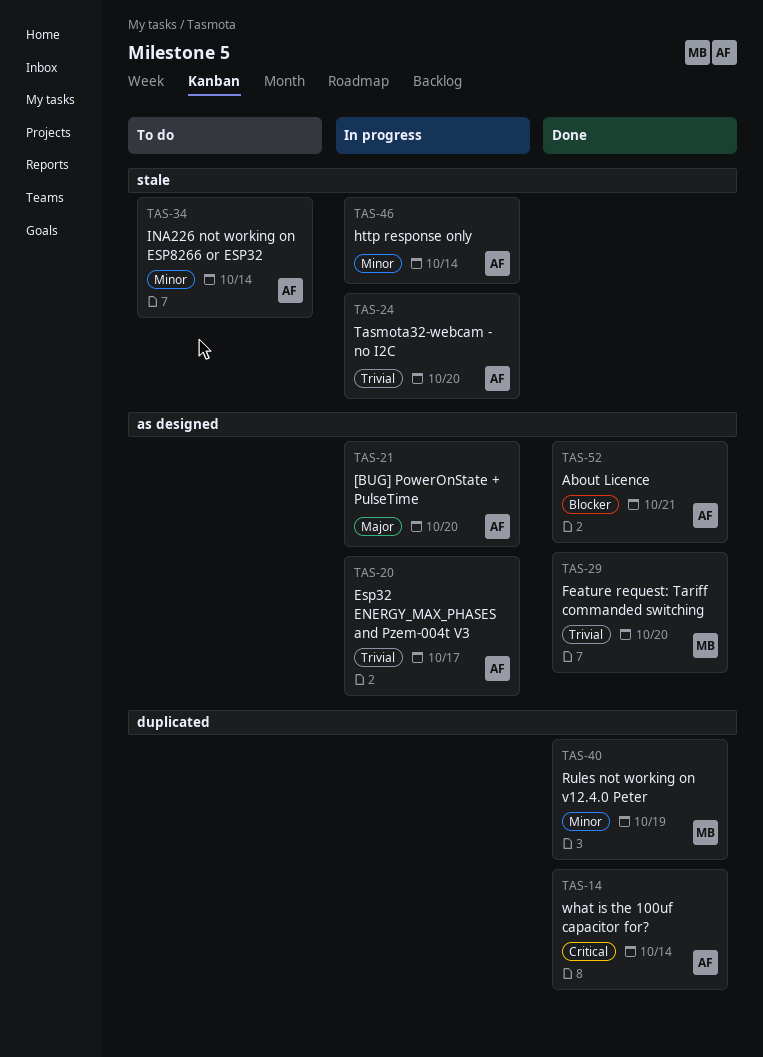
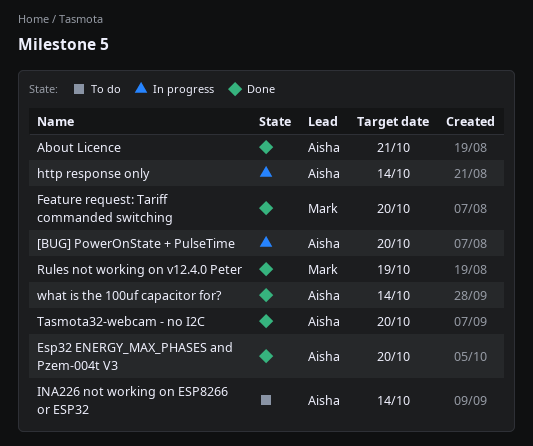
Esp32 ENERGY_MAX_PHASES and Pzem-004t V3, status: In progress -> Done
Esp32 ENERGY_MAX_PHASES and Pzem-004t V3, due: Oct 17 -> Oct 20
Tasmota32-webcam - no I2C, status: In progress -> Done

